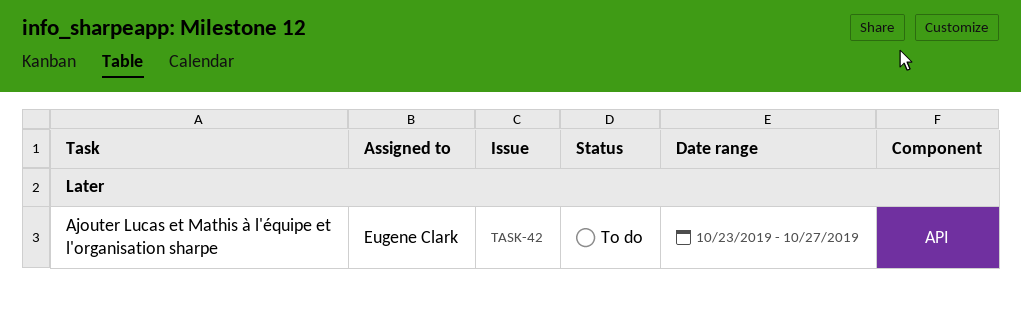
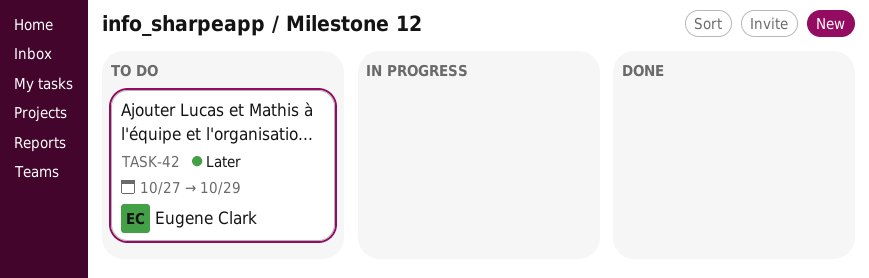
TASK-42, start: Oct 23 -> Oct 27
TASK-42, due: Oct 27 -> Oct 29

